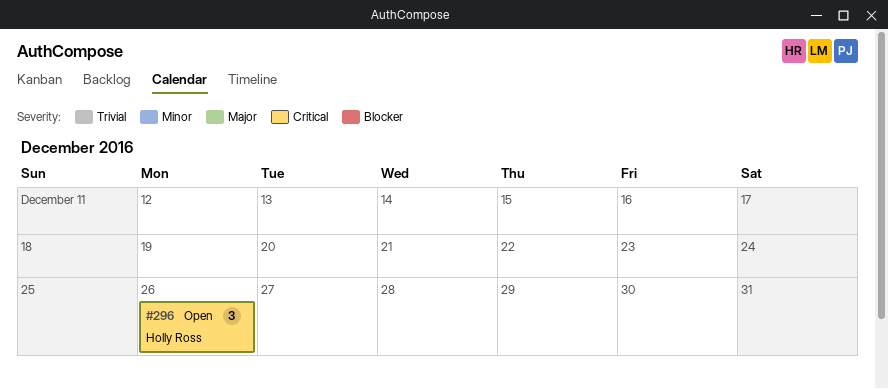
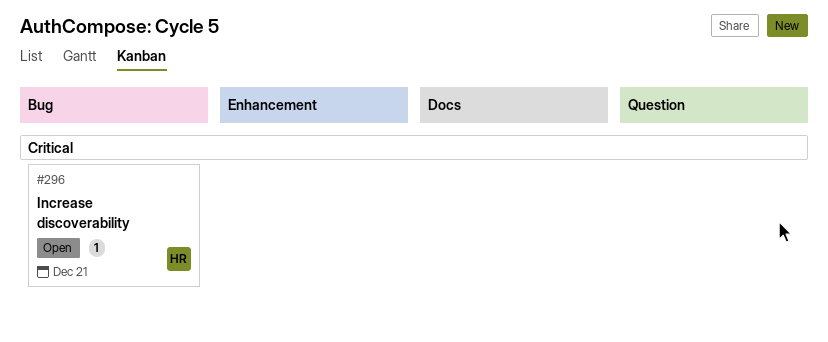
#296, estimate: 3 -> 1
#296, due: Dec 26 -> Dec 21

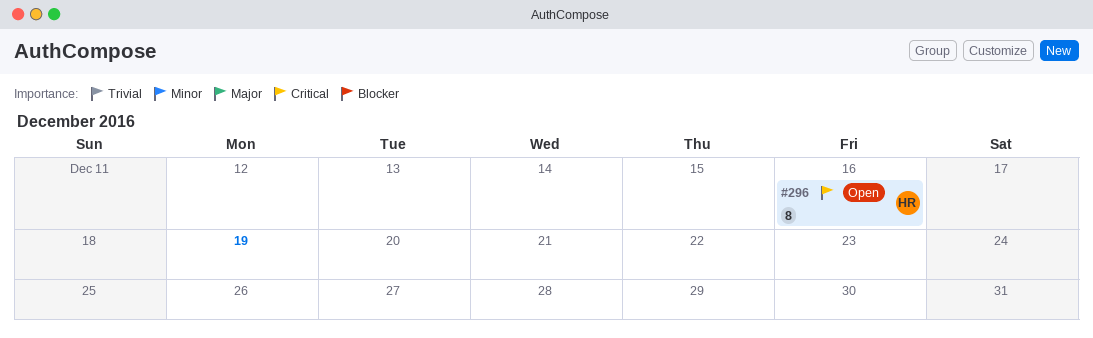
#296, estimate: 1 -> 8
#296, due: Dec 21 -> Dec 16

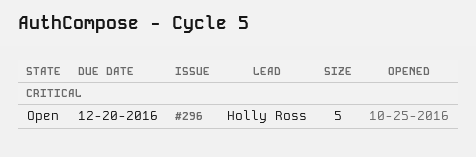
#296, estimate: 8 -> 5
#296, due: Dec 16 -> Dec 20

